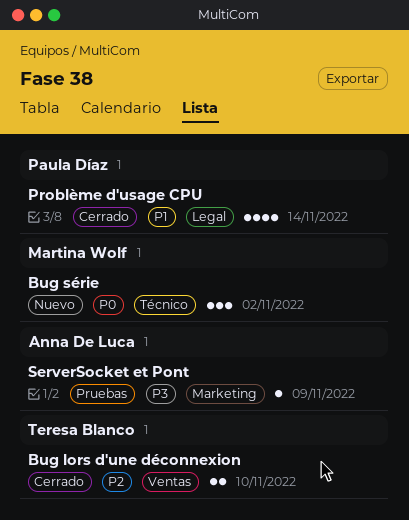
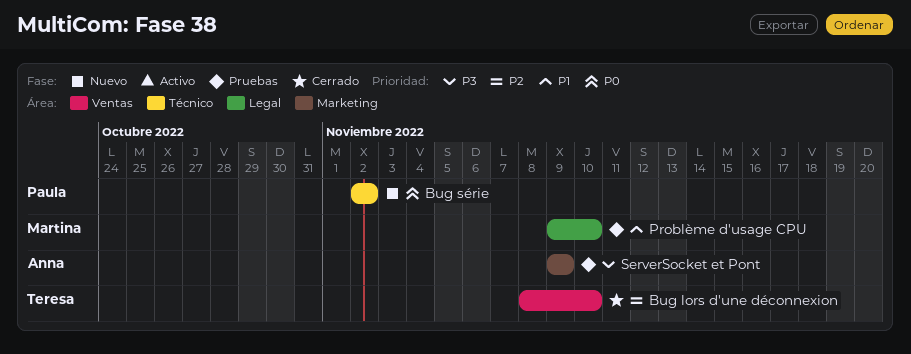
Bug série, owner: Martina Wolf -> Paula Díaz
Problème d'usage CPU, status: Cerrado -> Pruebas
Problème d'usage CPU, owner: Paula Díaz -> Martina Wolf
Problème d'usage CPU, due: Nov 14 -> Nov 10

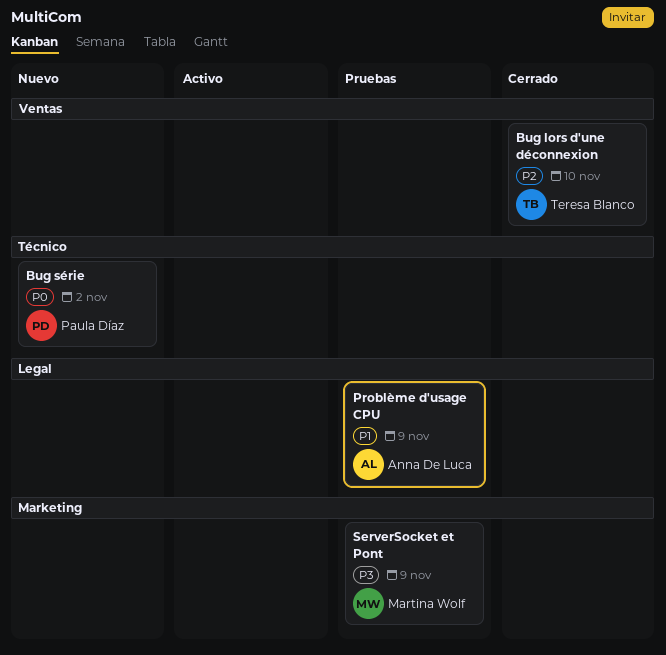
Problème d'usage CPU, owner: Martina Wolf -> Anna De Luca
Problème d'usage CPU, due: Nov 10 -> Nov 9
ServerSocket et Pont, owner: Anna De Luca -> Martina Wolf

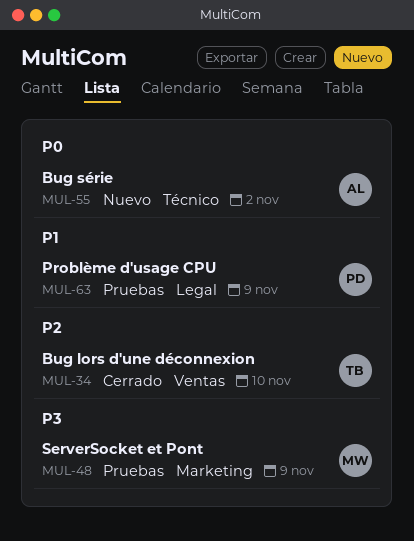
Bug série, owner: Paula Díaz -> Anna De Luca
Problème d'usage CPU, owner: Anna De Luca -> Paula Díaz

